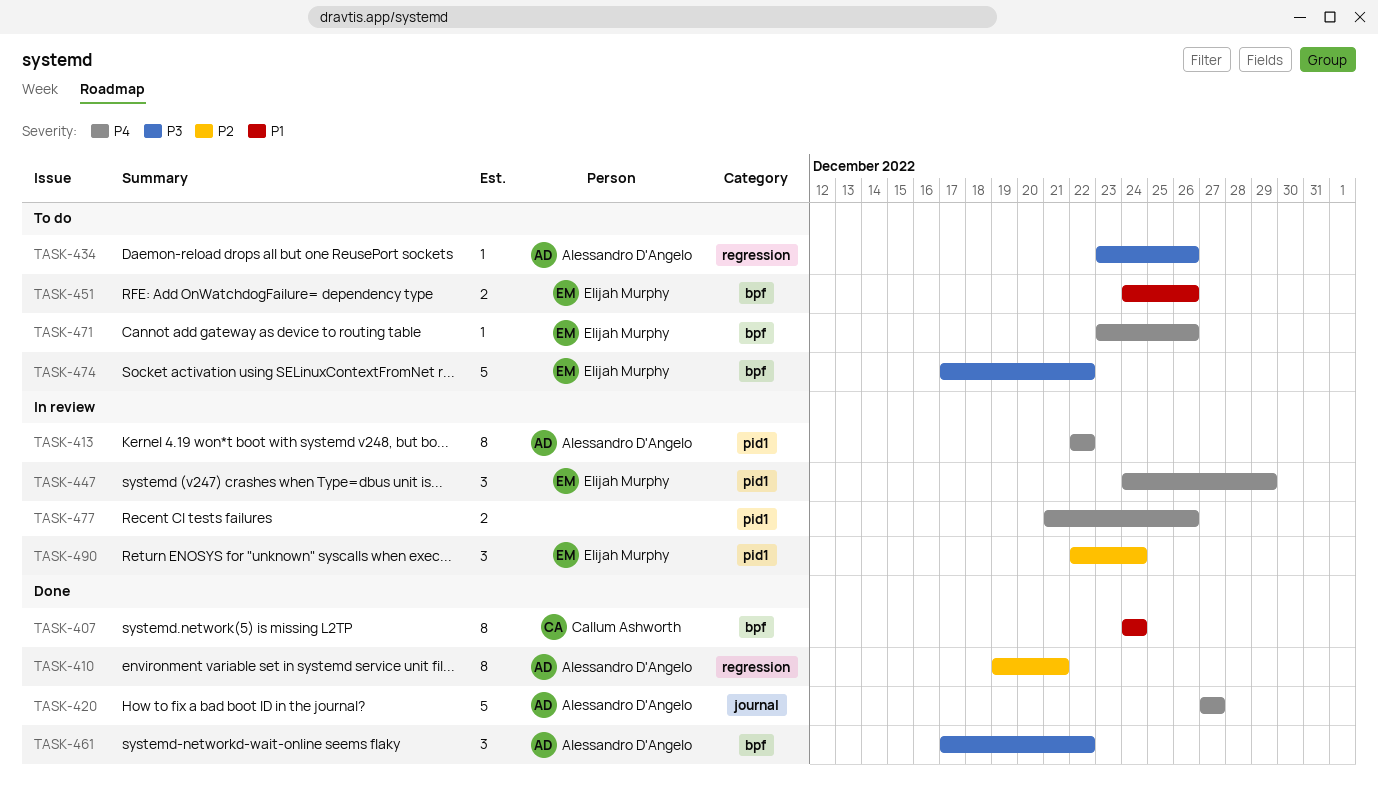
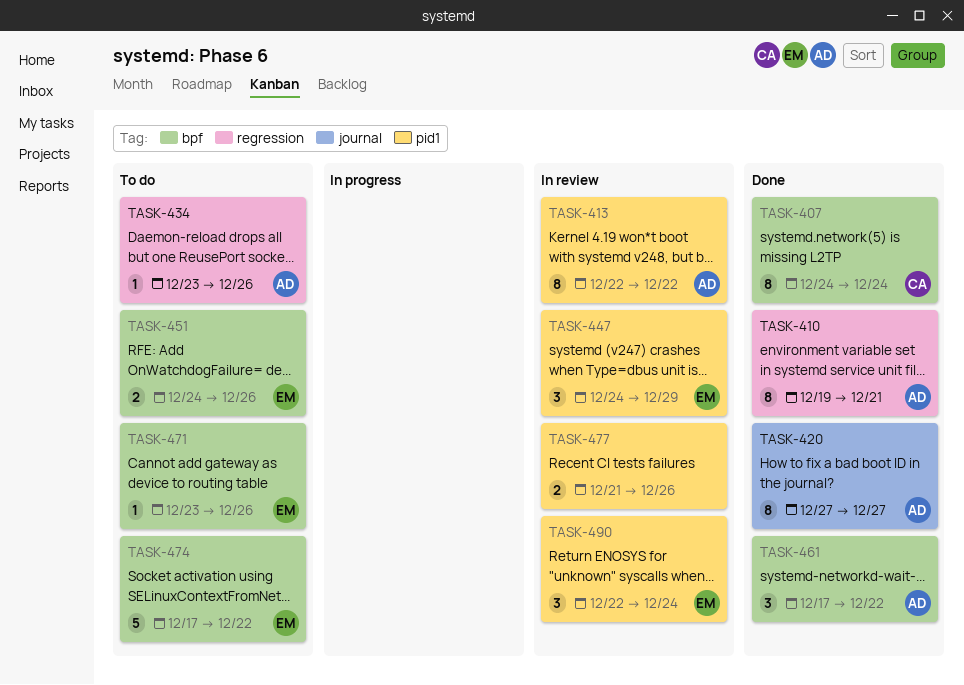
TASK-420, estimate: 5 -> 8

